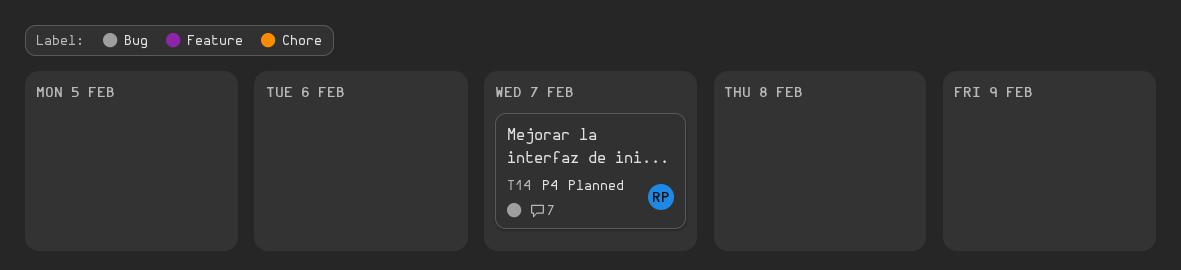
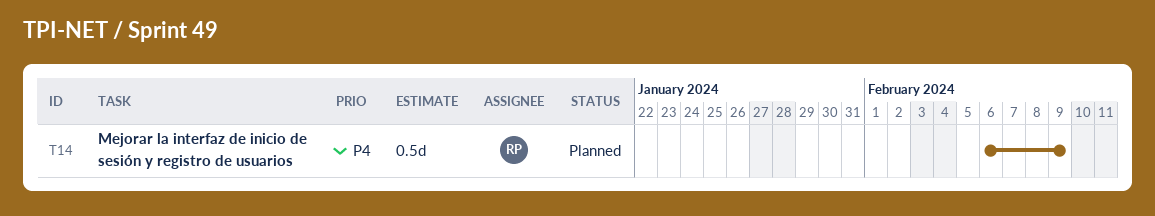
T14, due: Feb 7 -> Feb 9

